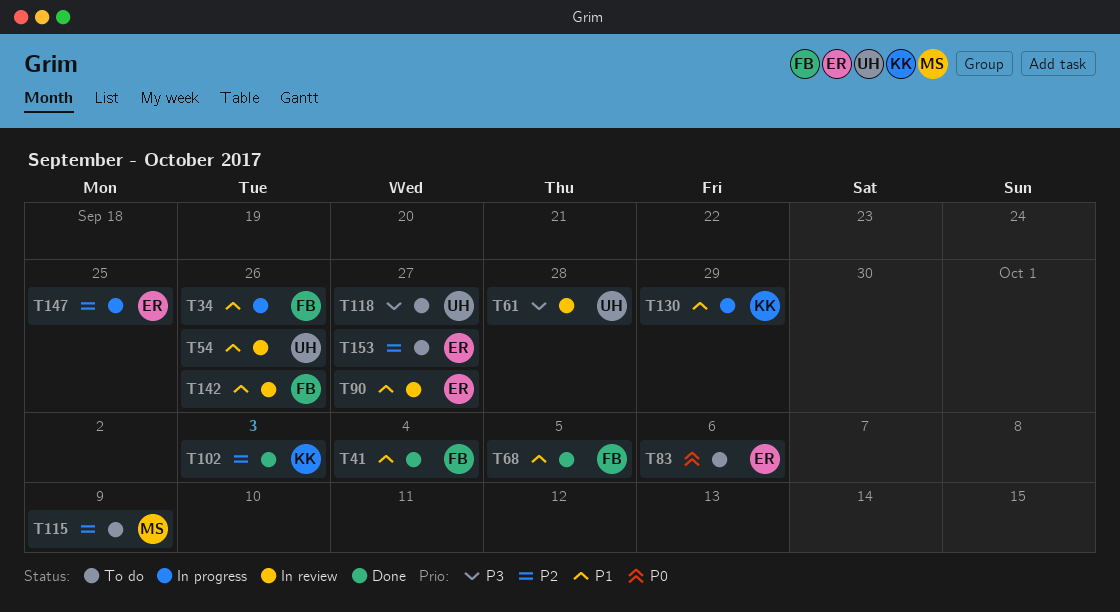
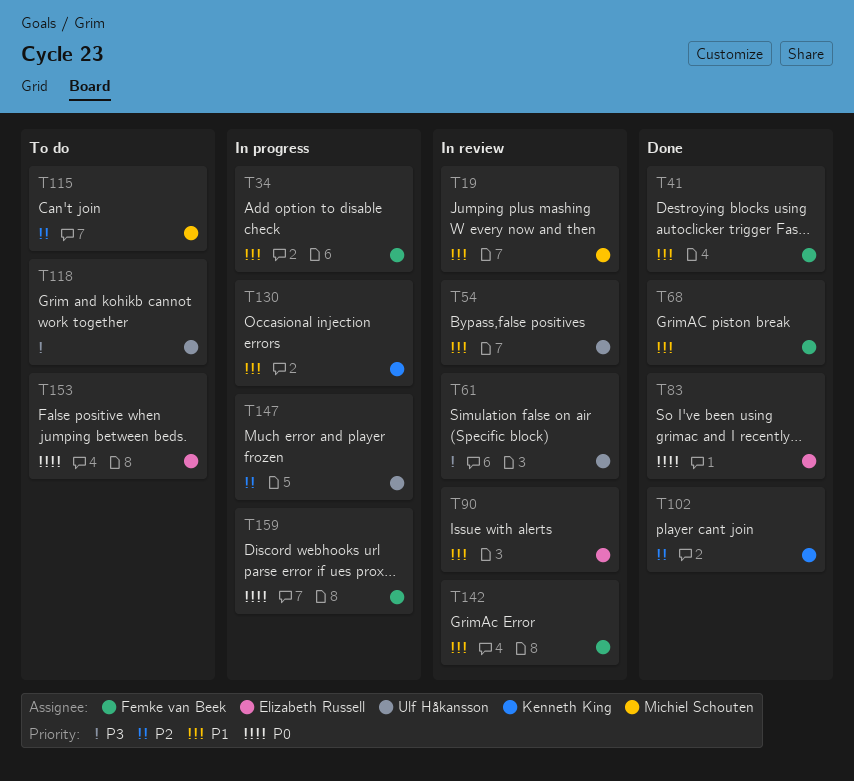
T19: none -> present
T83, status: To do -> Done
T147, owner: Elizabeth Russell -> Ulf Håkansson
T153, priority: P2 -> P0
T159: none -> present

